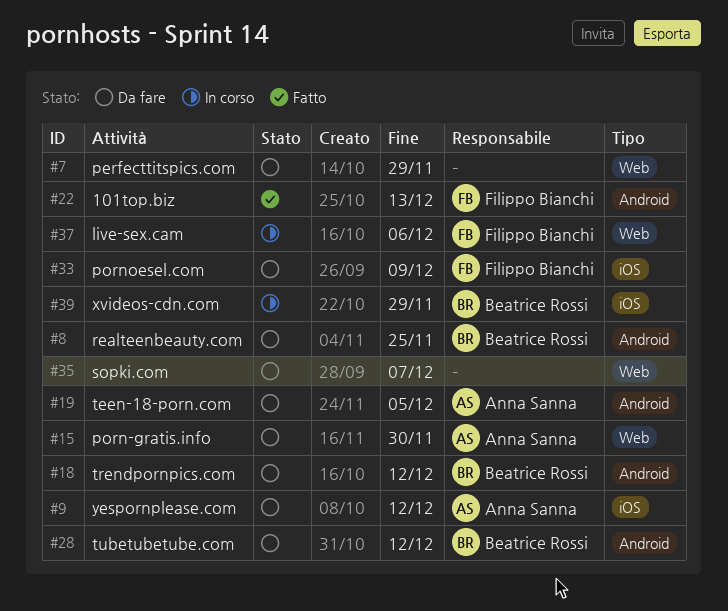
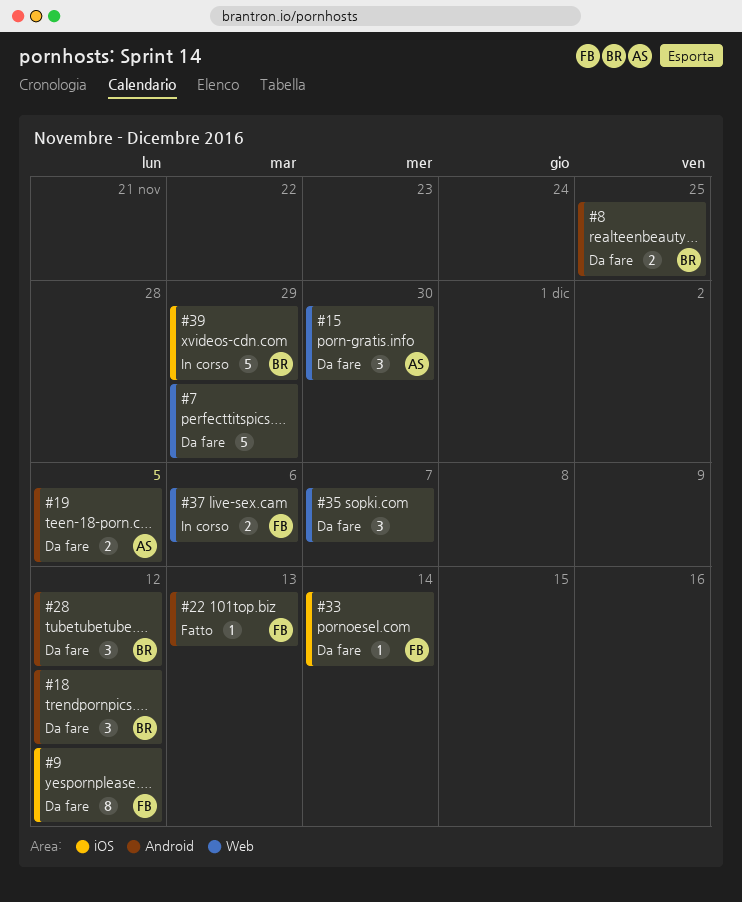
#9, owner: Anna Sanna -> Filippo Bianchi
#33, due: Dec 9 -> Dec 14

